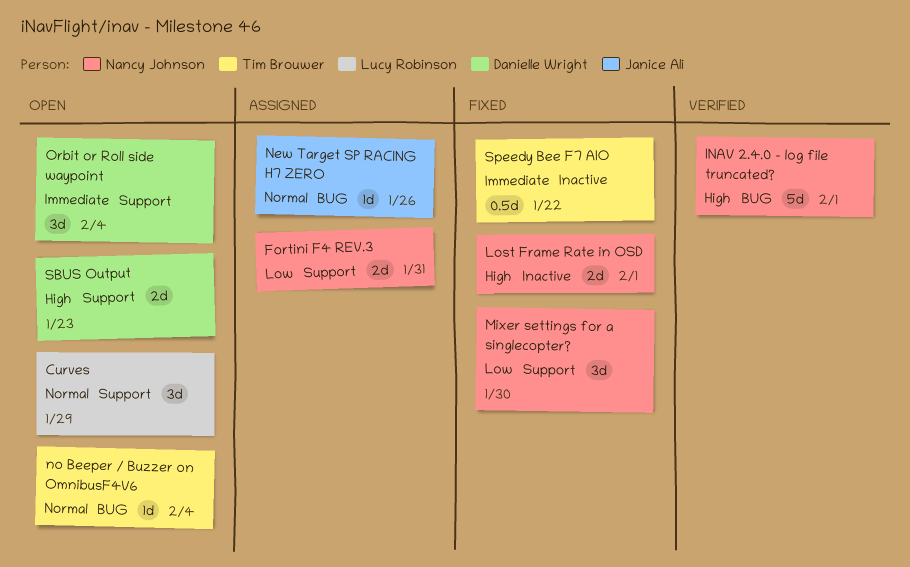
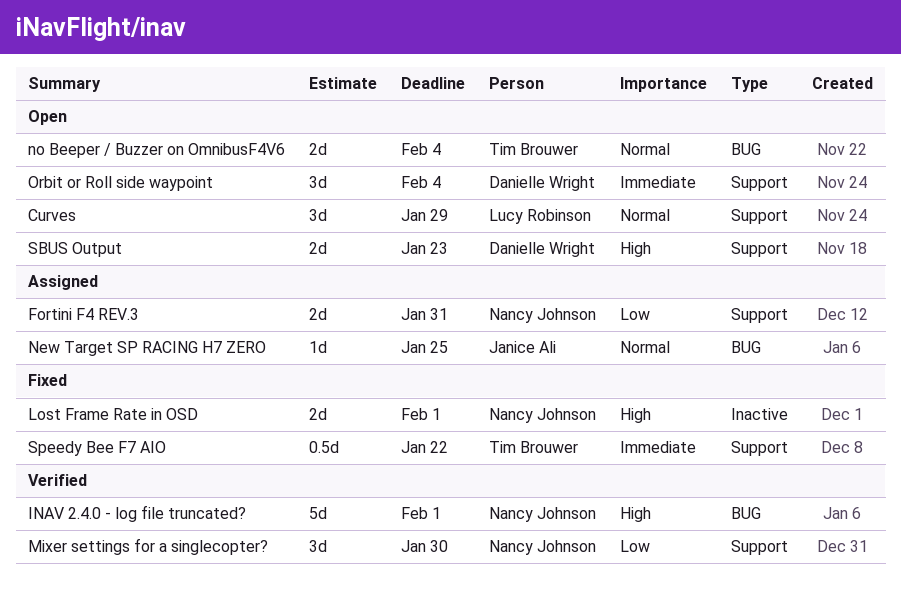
Mixer settings for a singlecopter?, status: Fixed -> Verified
New Target SP RACING H7 ZERO, due: Jan 26 -> Jan 25
no Beeper / Buzzer on OmnibusF4V6, estimate: 1d -> 2d
Speedy Bee F7 AIO, label: Inactive -> Support

